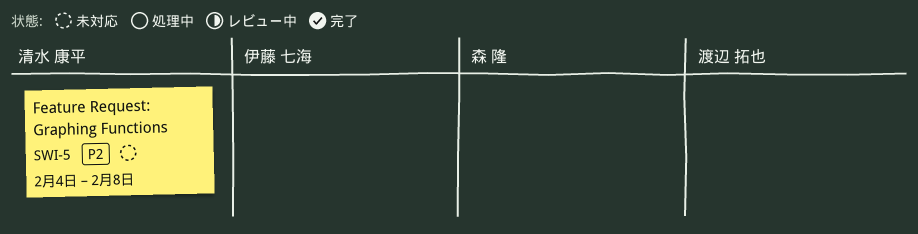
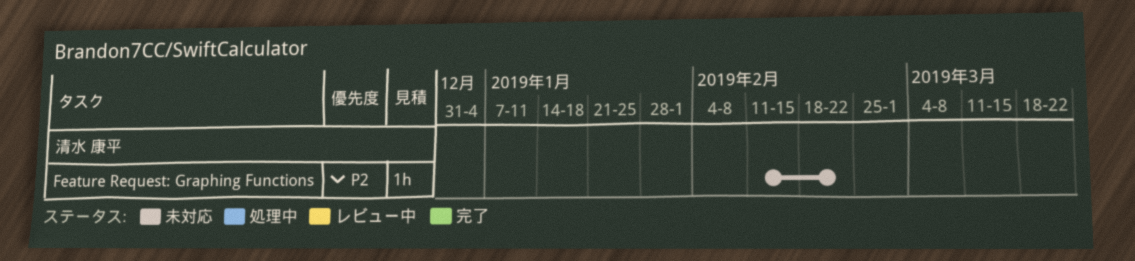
Feature Request: Graphing Functions, start: Feb 4 -> Feb 11
Feature Request: Graphing Functions, due: Feb 8 -> Feb 22

